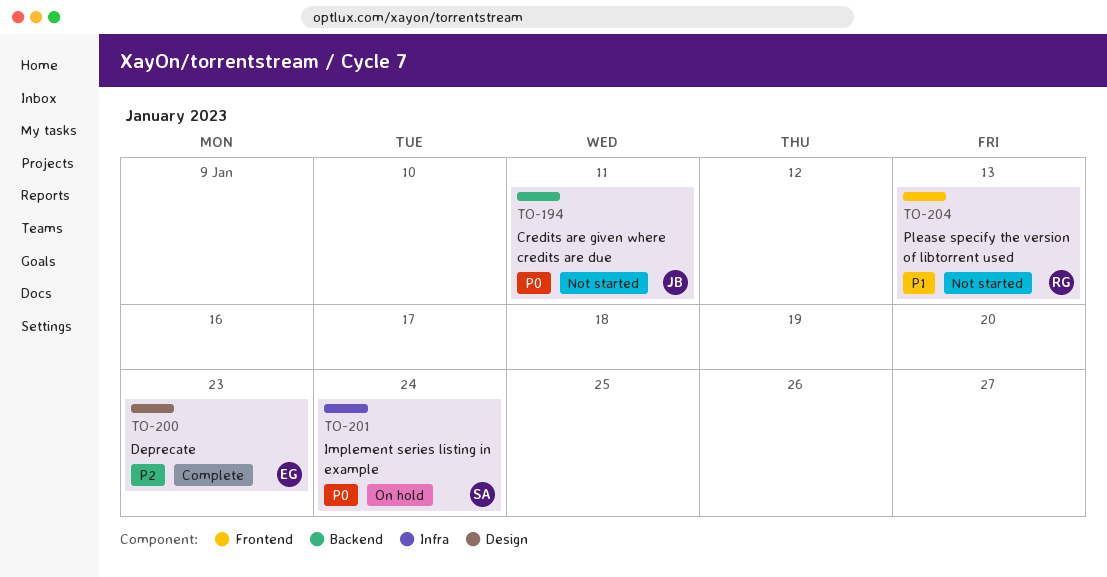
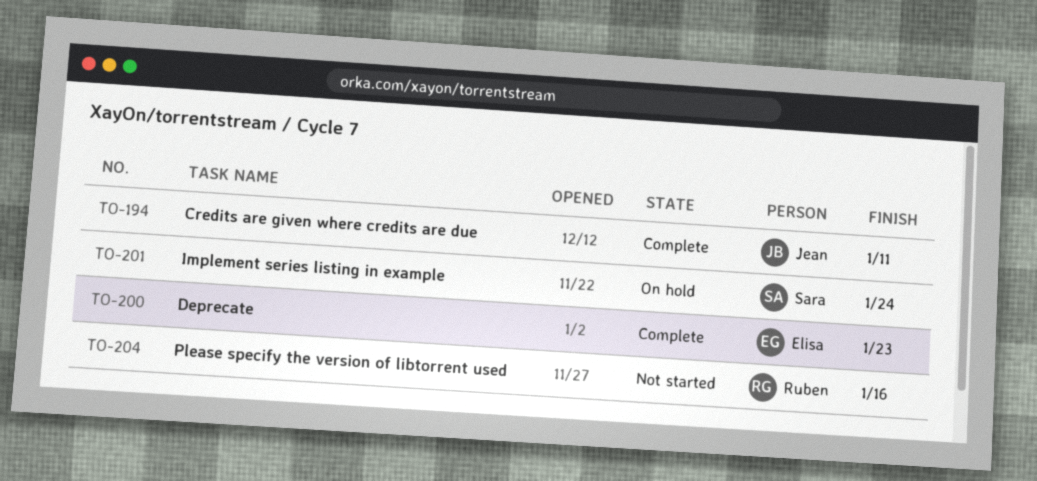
TO-194, status: Not started -> Complete
TO-204, due: Jan 13 -> Jan 16

